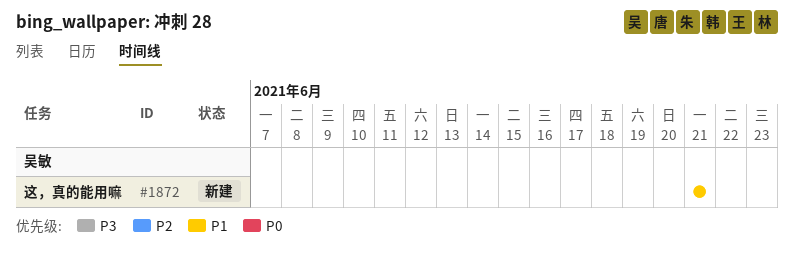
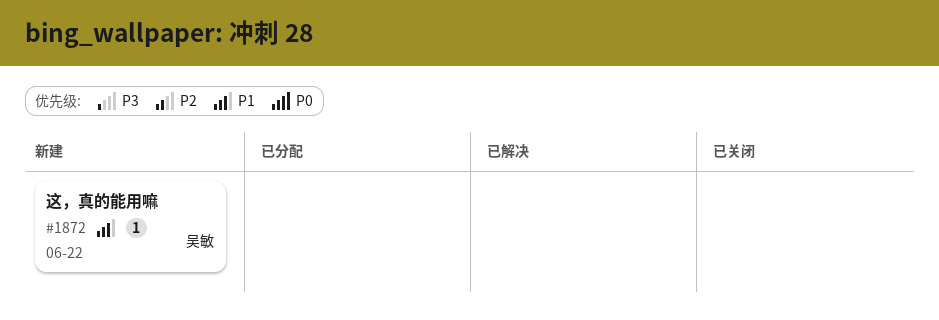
#1872, due: Jun 21 -> Jun 22

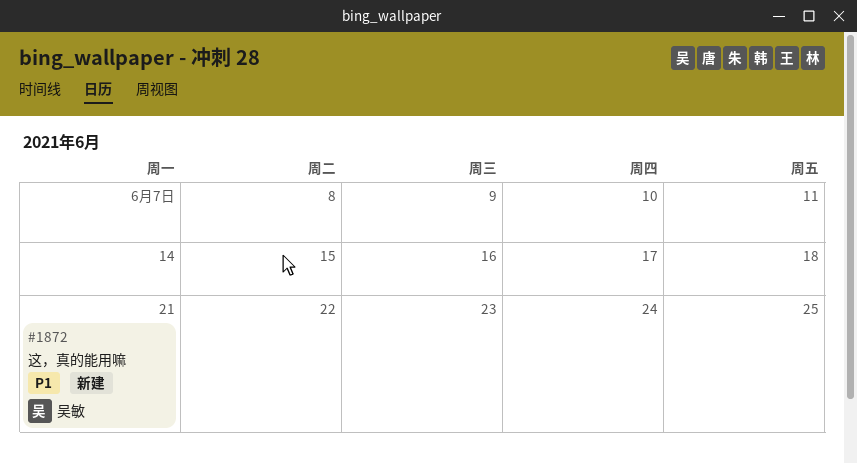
#1872, due: Jun 22 -> Jun 21

